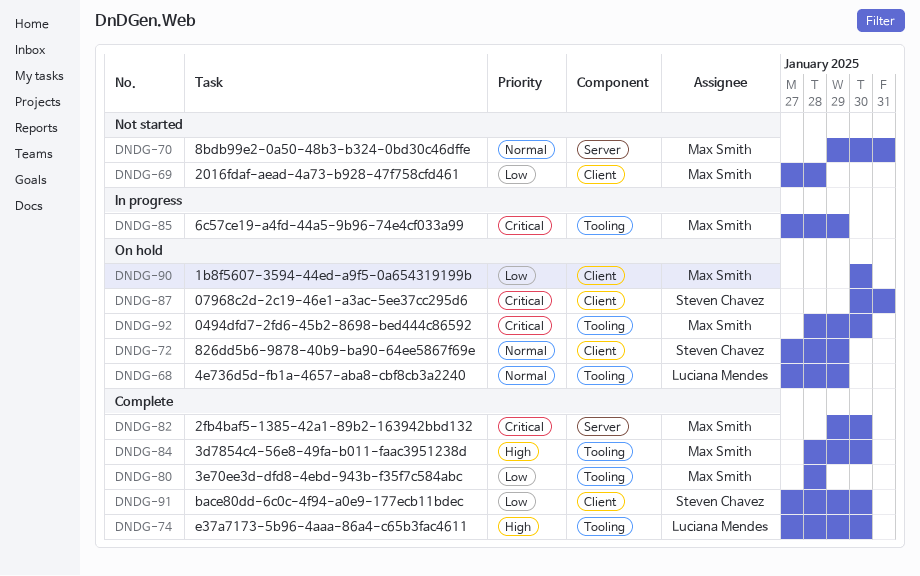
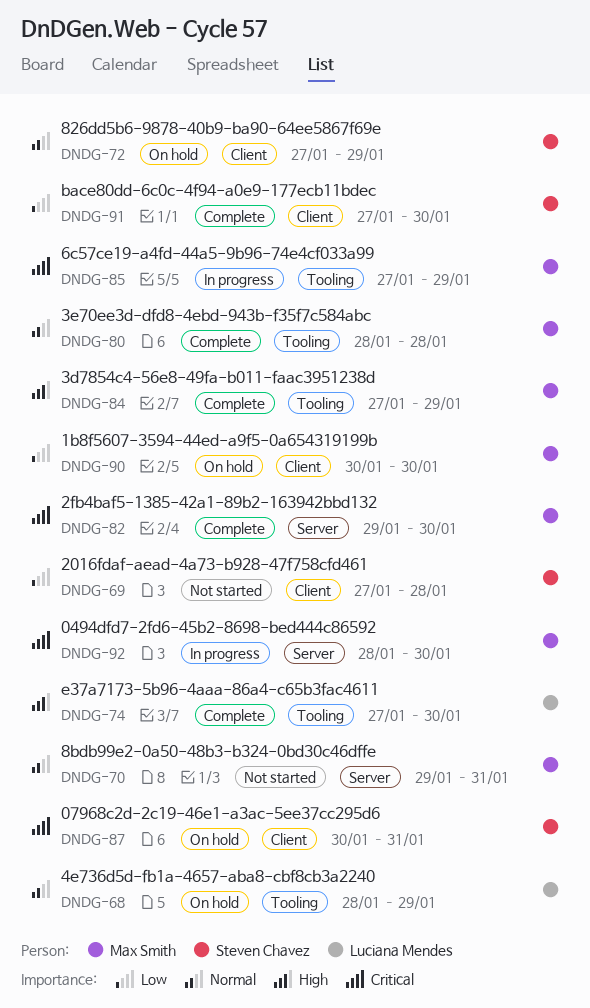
DNDG-68, start: Jan 27 -> Jan 28
DNDG-69, owner: Max Smith -> Steven Chavez
DNDG-80, priority: Low -> Normal
DNDG-84, start: Jan 28 -> Jan 27
DNDG-84, due: Jan 30 -> Jan 29
DNDG-92, status: On hold -> In progress
DNDG-92, label: Tooling -> Server

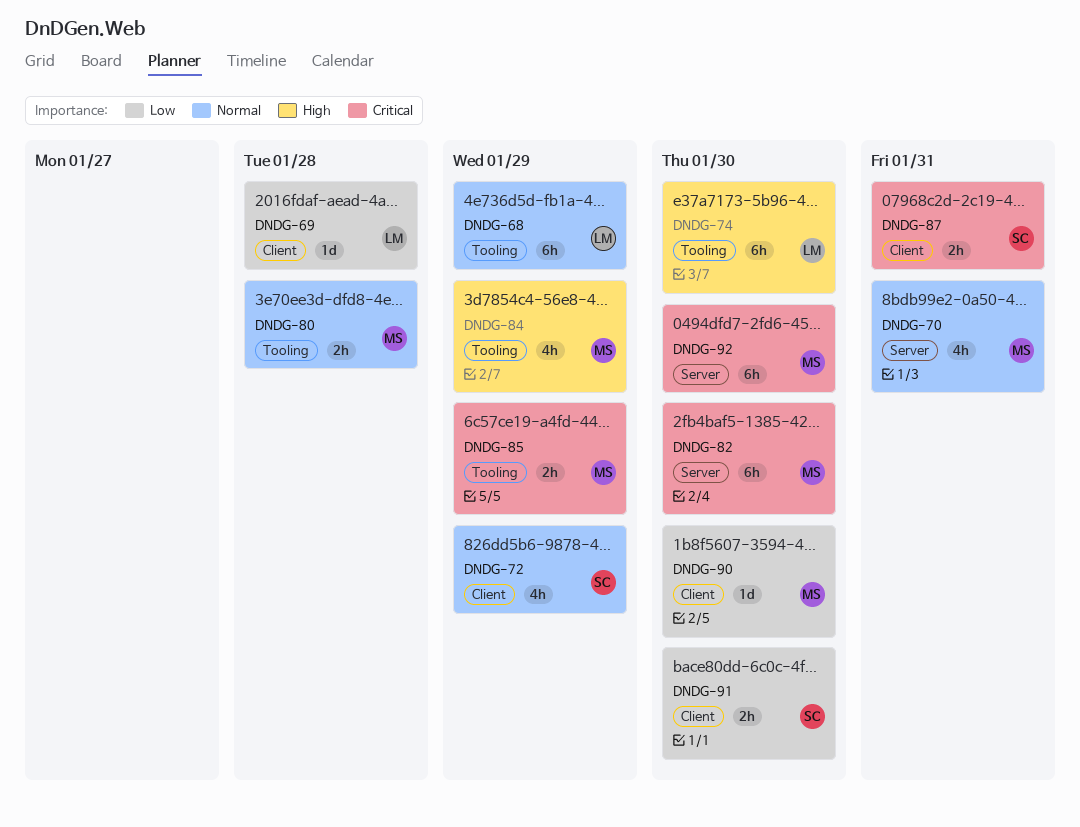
DNDG-69, owner: Steven Chavez -> Luciana Mendes

